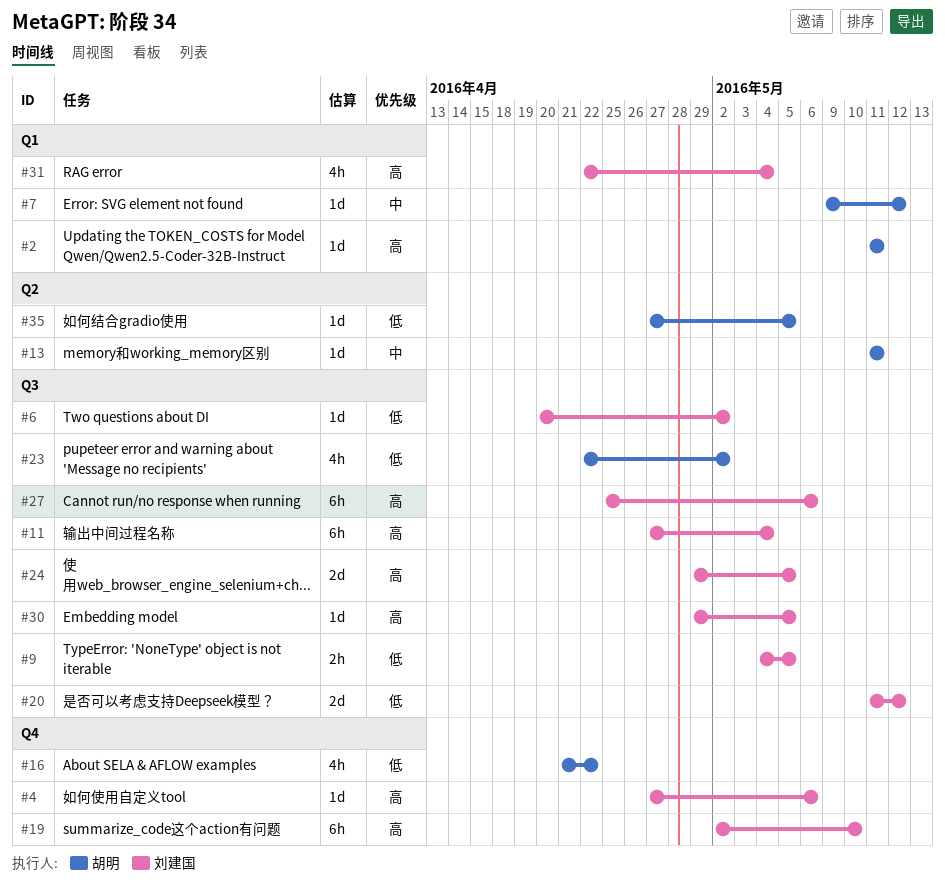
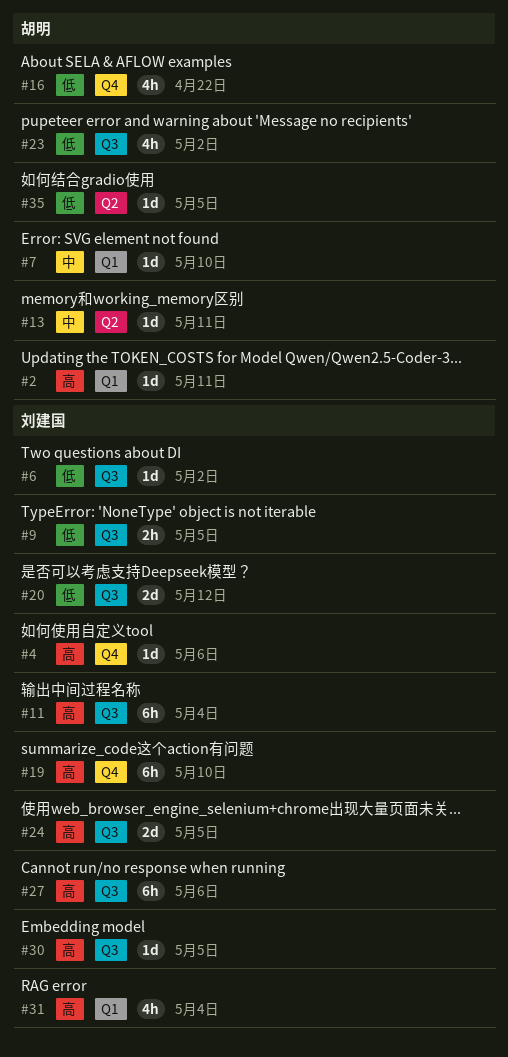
#7, due: May 12 -> May 10

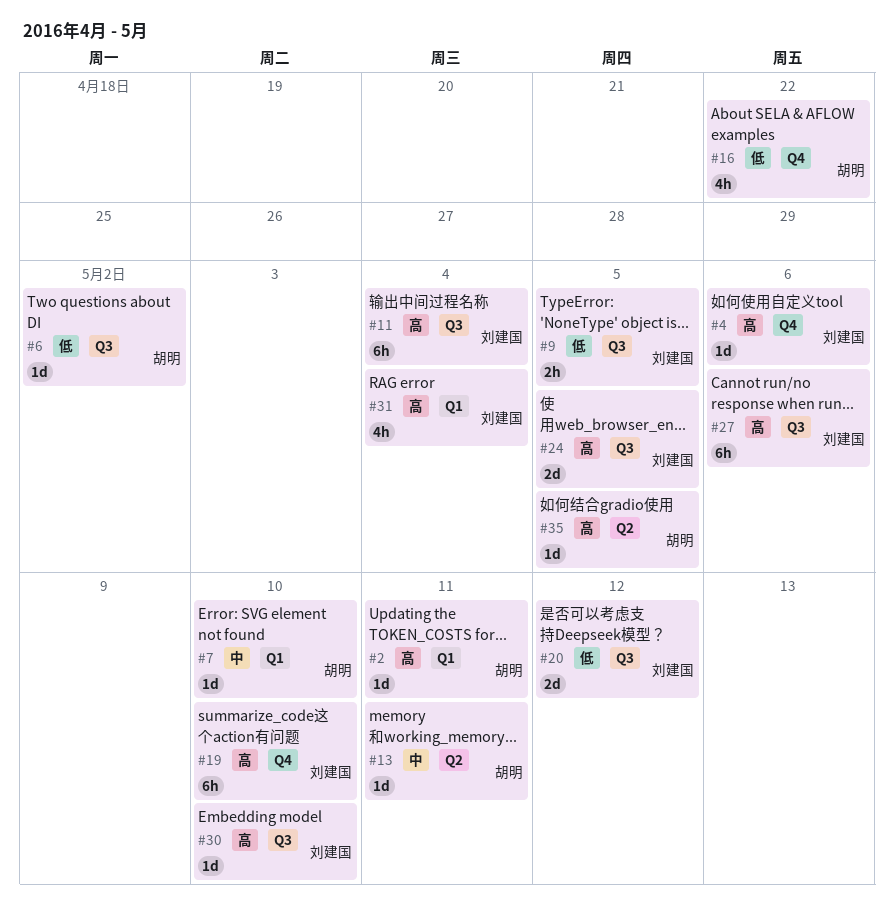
#6, owner: 刘建国 -> 胡明
#23: present -> none
#30, due: May 5 -> May 10
#35, priority: 低 -> 高

